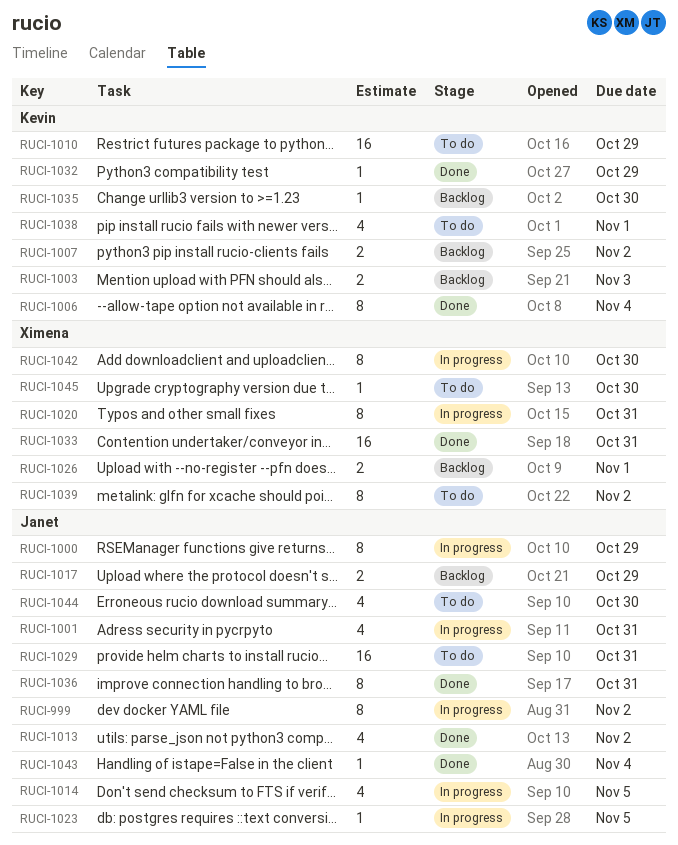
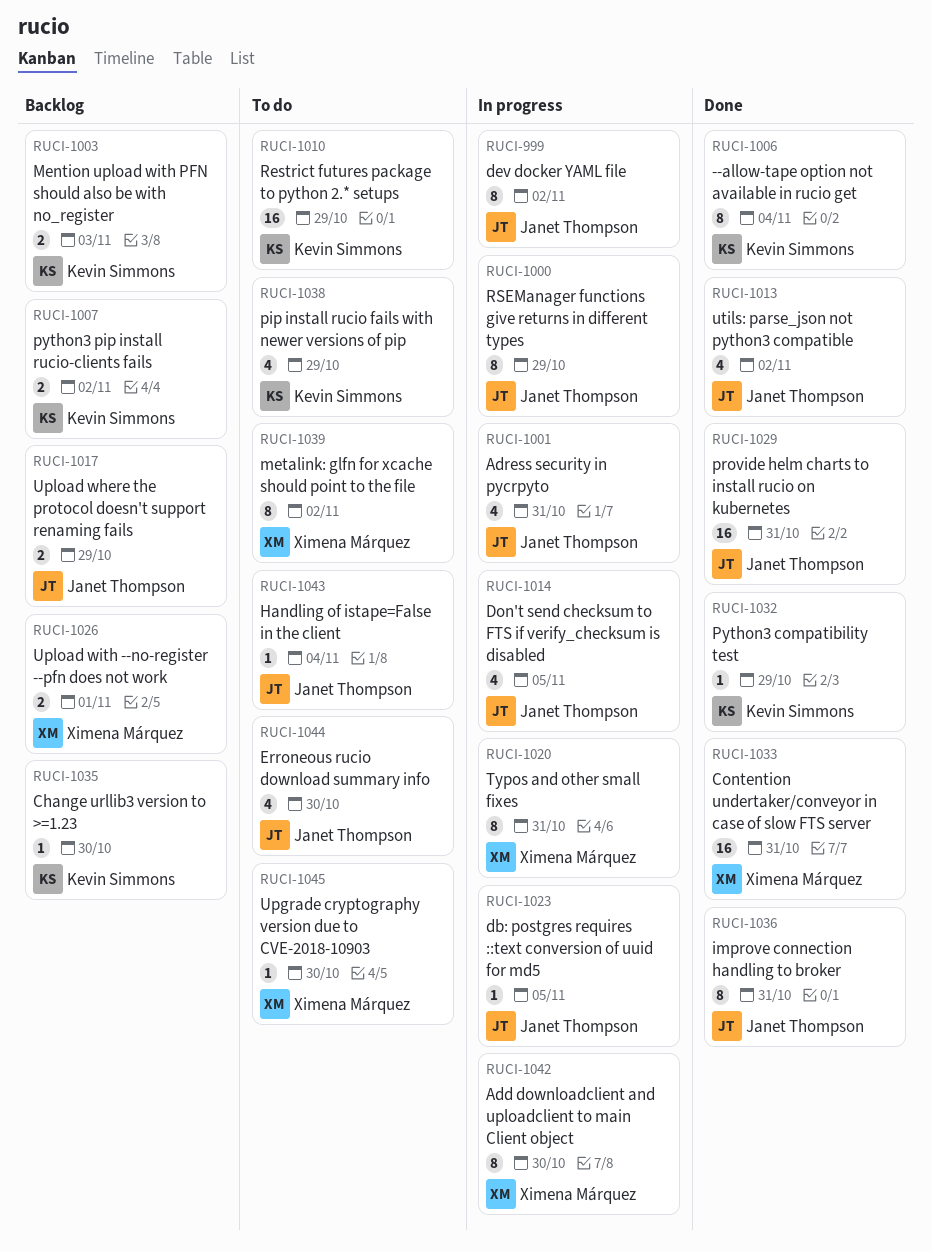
RUCI-1029, status: To do -> Done
RUCI-1038, due: Nov 1 -> Oct 29
RUCI-1043, status: Done -> To do

